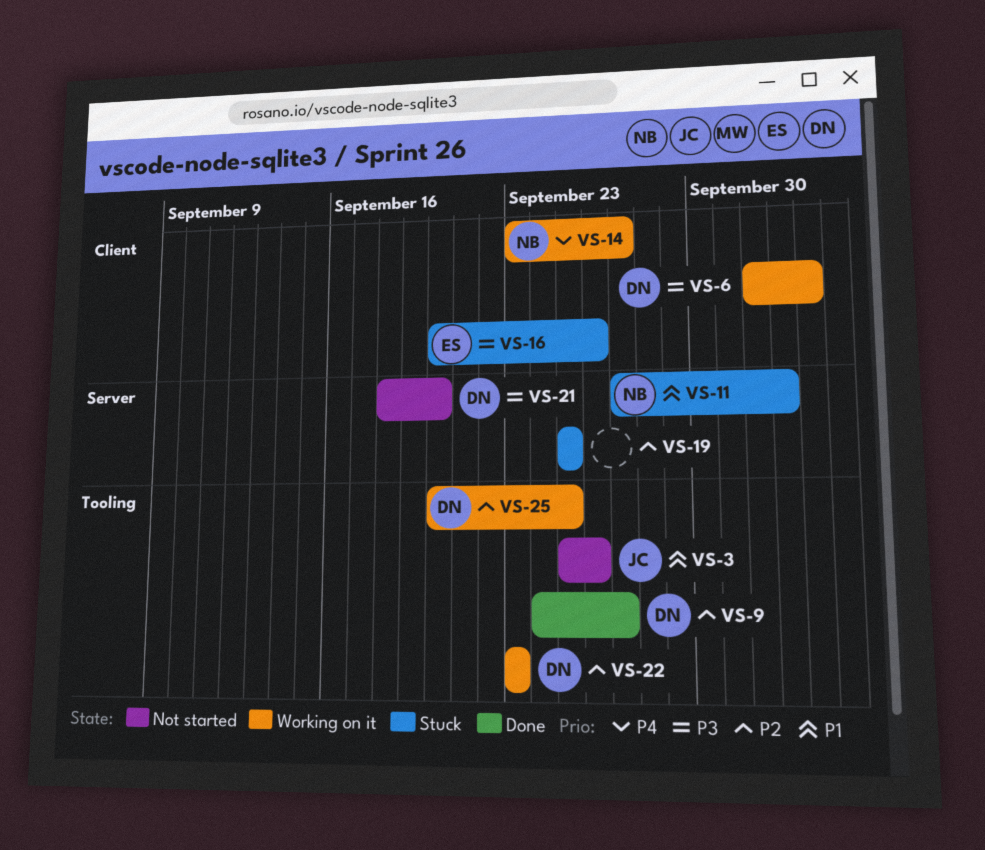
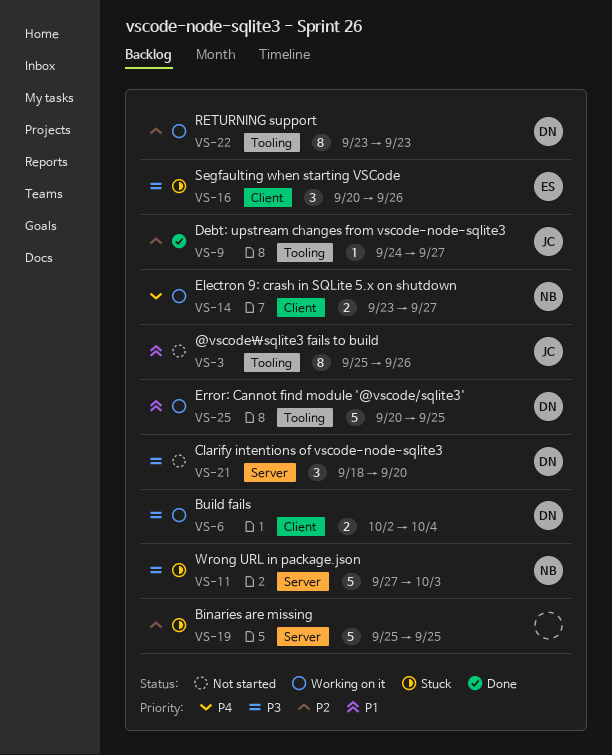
VS-9, owner: DN -> JC
VS-11, priority: P1 -> P3
VS-25, priority: P2 -> P1

